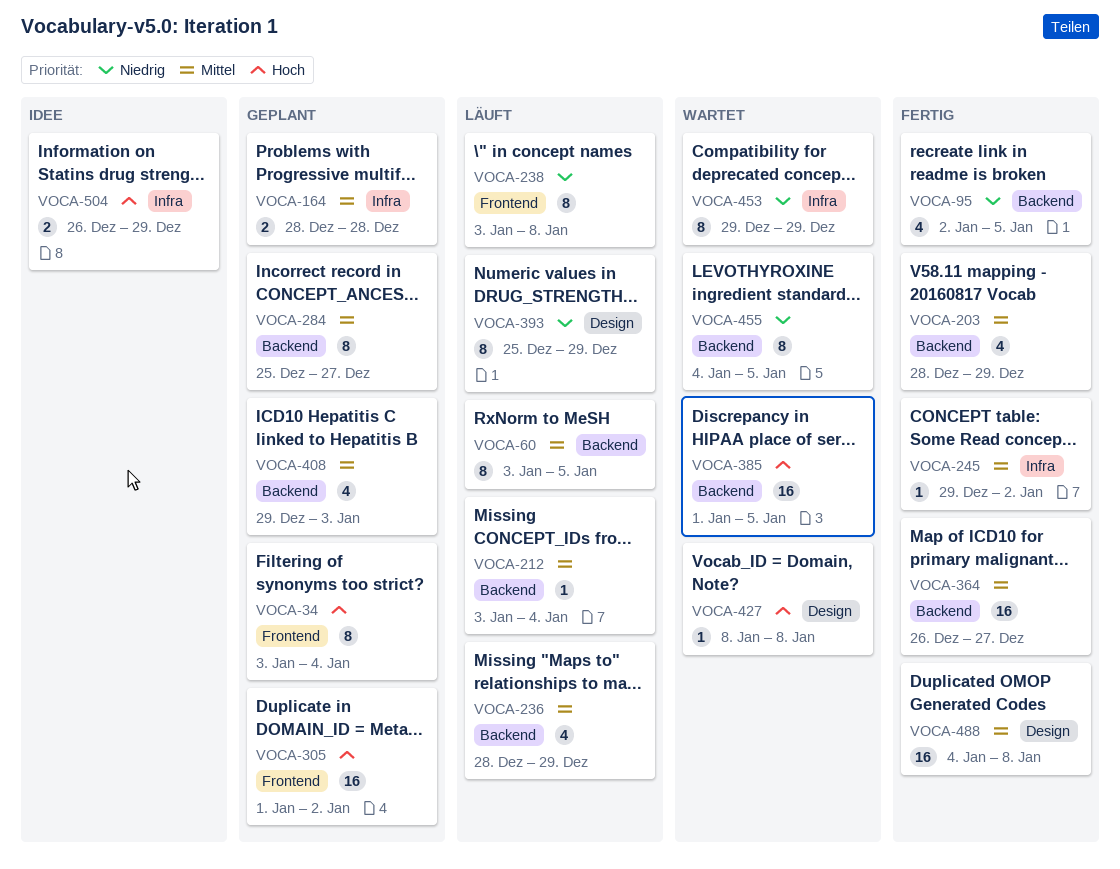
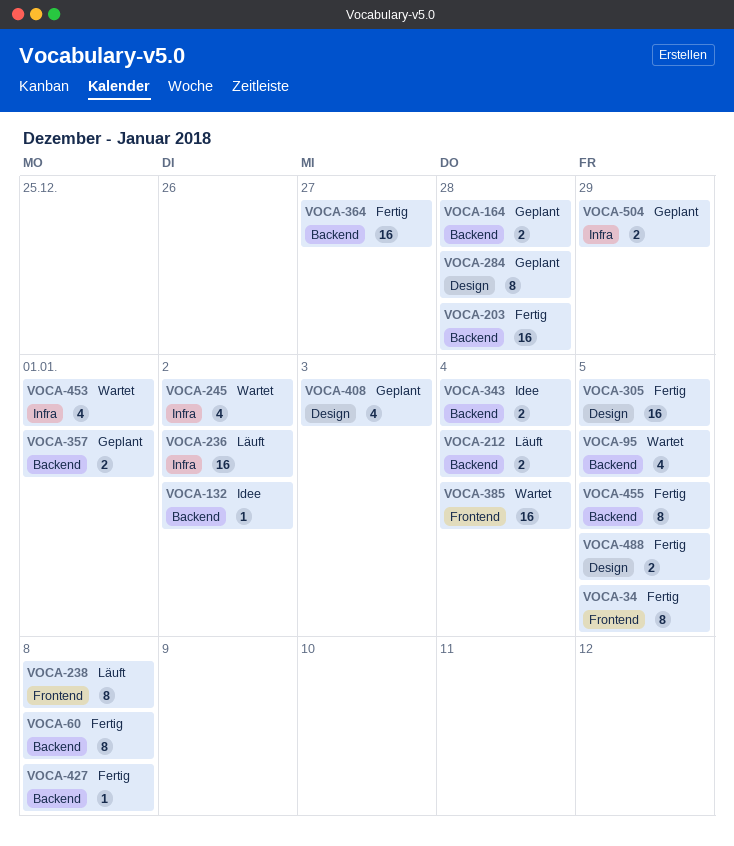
VOCA-34, status: Geplant -> Fertig
VOCA-34, due: Jan 4 -> Jan 5
VOCA-60, status: Läuft -> Fertig
VOCA-60, due: Jan 5 -> Jan 8
VOCA-95, status: Fertig -> Wartet
VOCA-132: none -> present
VOCA-164, label: Infra -> Backend
VOCA-203, estimate: 4 -> 16
VOCA-203, due: Dec 29 -> Dec 28
VOCA-212, estimate: 1 -> 2
VOCA-236, label: Backend -> Infra
VOCA-236, estimate: 4 -> 16
VOCA-236, due: Dec 29 -> Jan 2
VOCA-245, status: Fertig -> Wartet
VOCA-245, estimate: 1 -> 4
VOCA-284, label: Backend -> Design
VOCA-284, due: Dec 27 -> Dec 28
VOCA-305, status: Geplant -> Fertig
VOCA-305, label: Frontend -> Design
VOCA-305, due: Jan 2 -> Jan 5
VOCA-343: none -> present
VOCA-357: none -> present
VOCA-385, label: Backend -> Frontend
VOCA-385, due: Jan 5 -> Jan 4
VOCA-393: present -> none
VOCA-408, label: Backend -> Design
VOCA-427, status: Wartet -> Fertig
VOCA-427, label: Design -> Backend
VOCA-453, estimate: 8 -> 4
VOCA-453, due: Dec 29 -> Jan 1
VOCA-455, status: Wartet -> Fertig
VOCA-488, estimate: 16 -> 2
VOCA-488, due: Jan 8 -> Jan 5
VOCA-504, status: Idee -> Geplant

